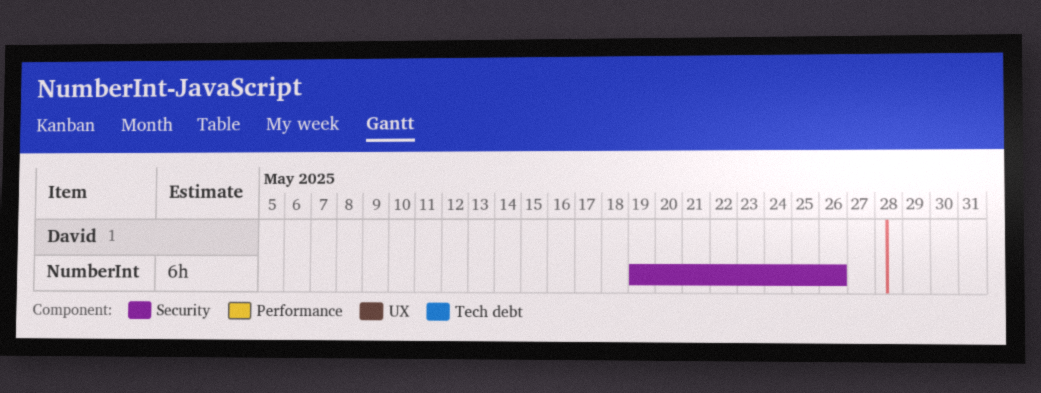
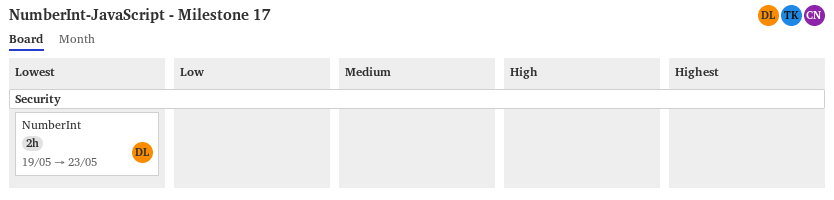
NumberInt, estimate: 6h -> 2h
NumberInt, due: May 26 -> May 23

